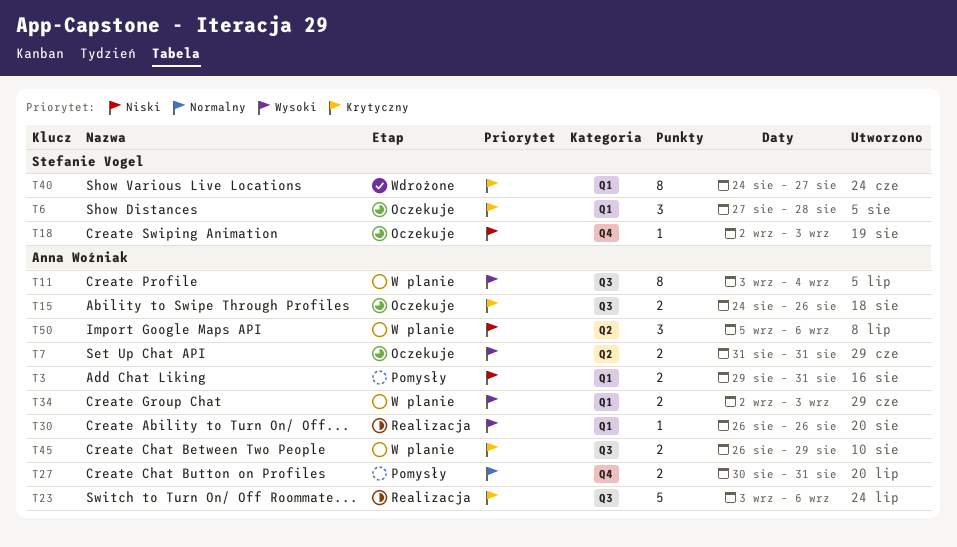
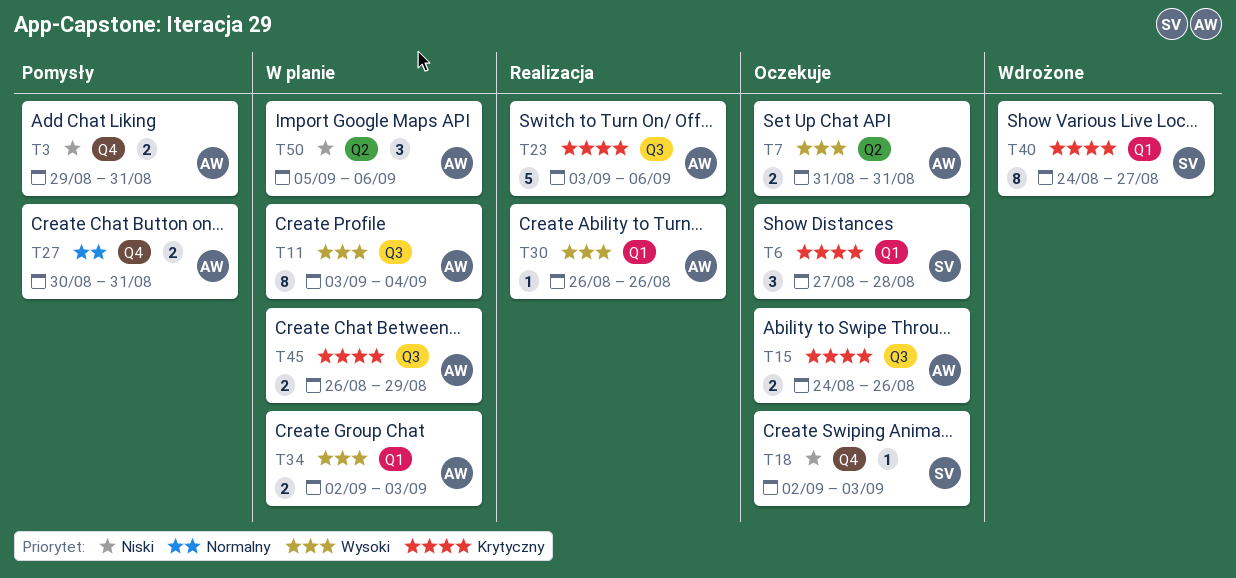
T3, label: Q1 -> Q4

